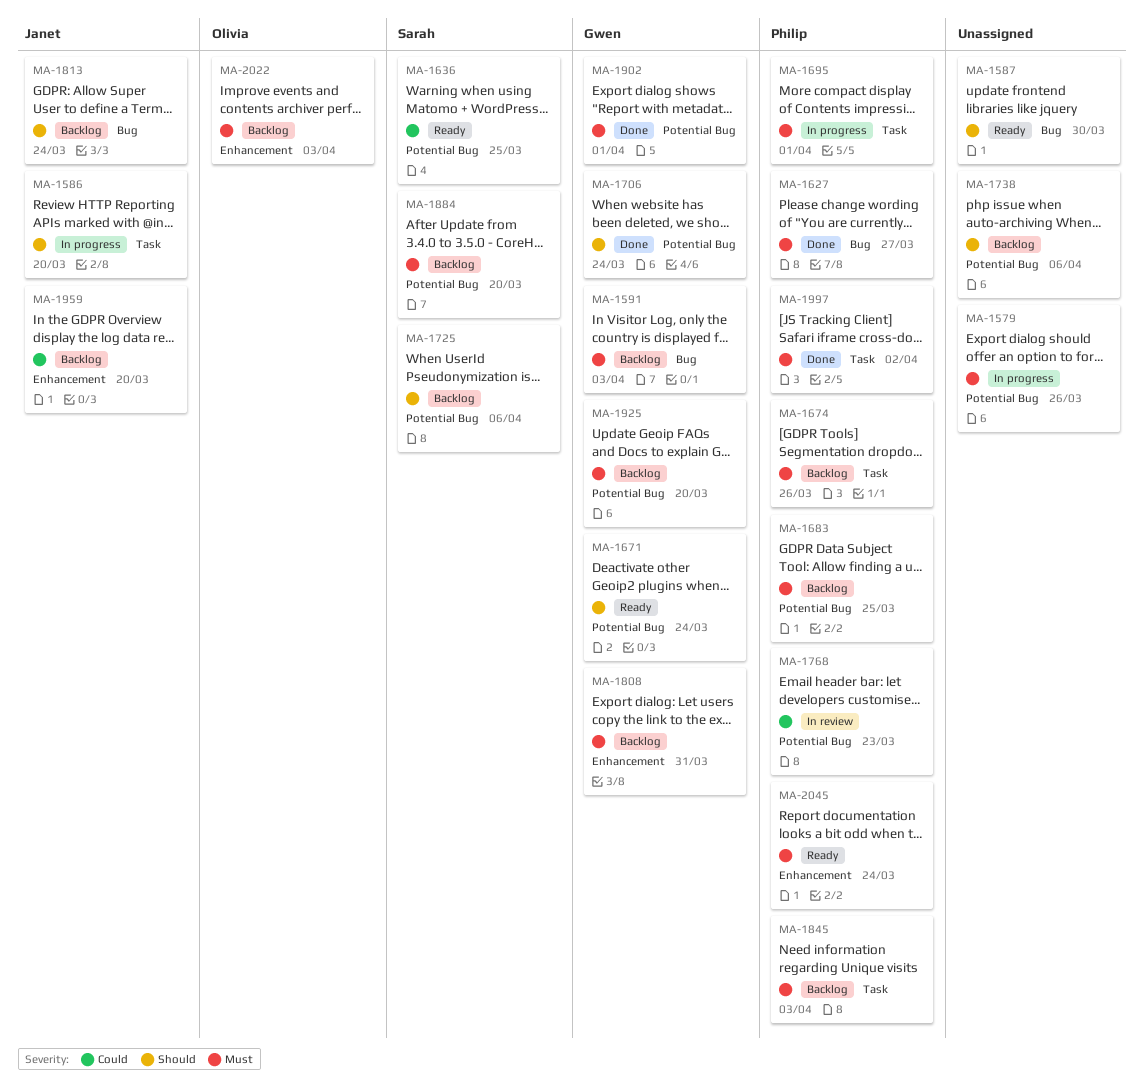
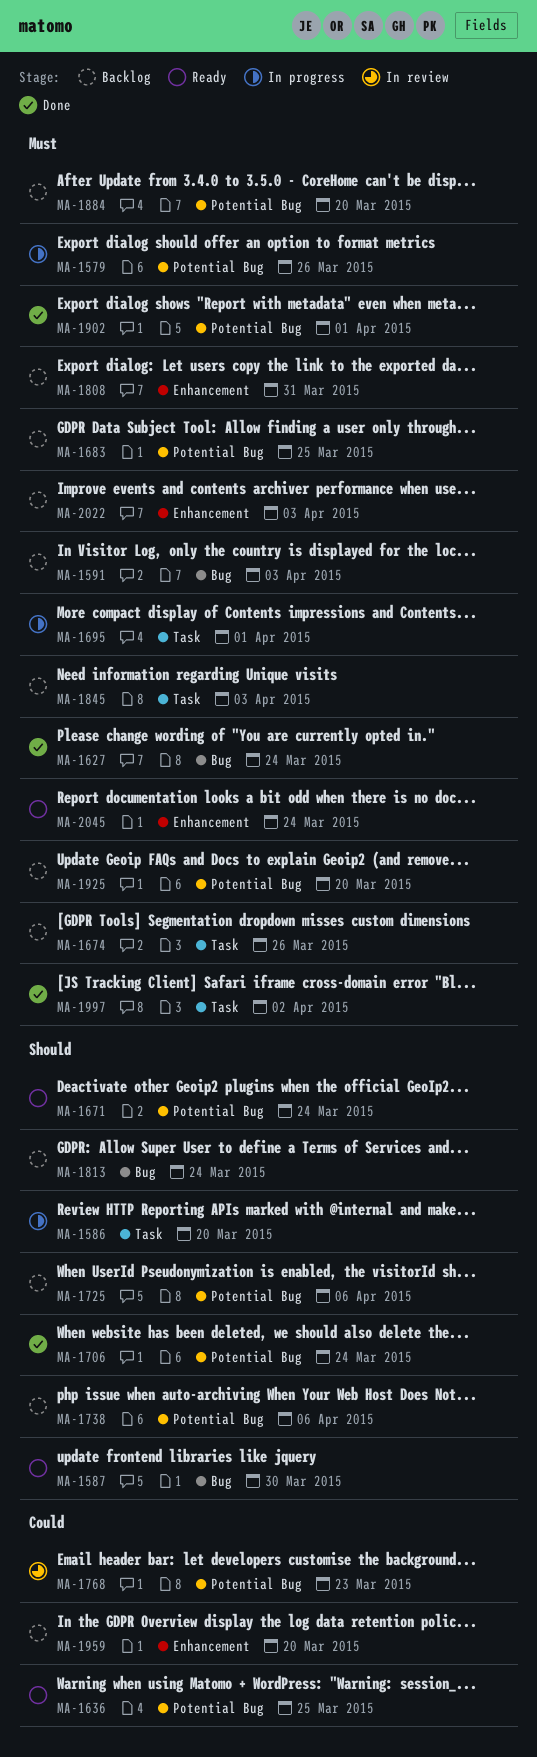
MA-1627, due: Mar 27 -> Mar 24

